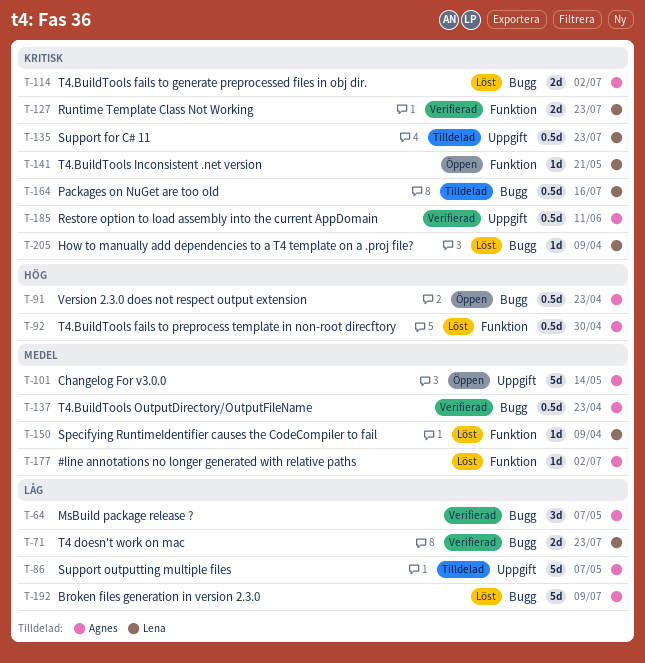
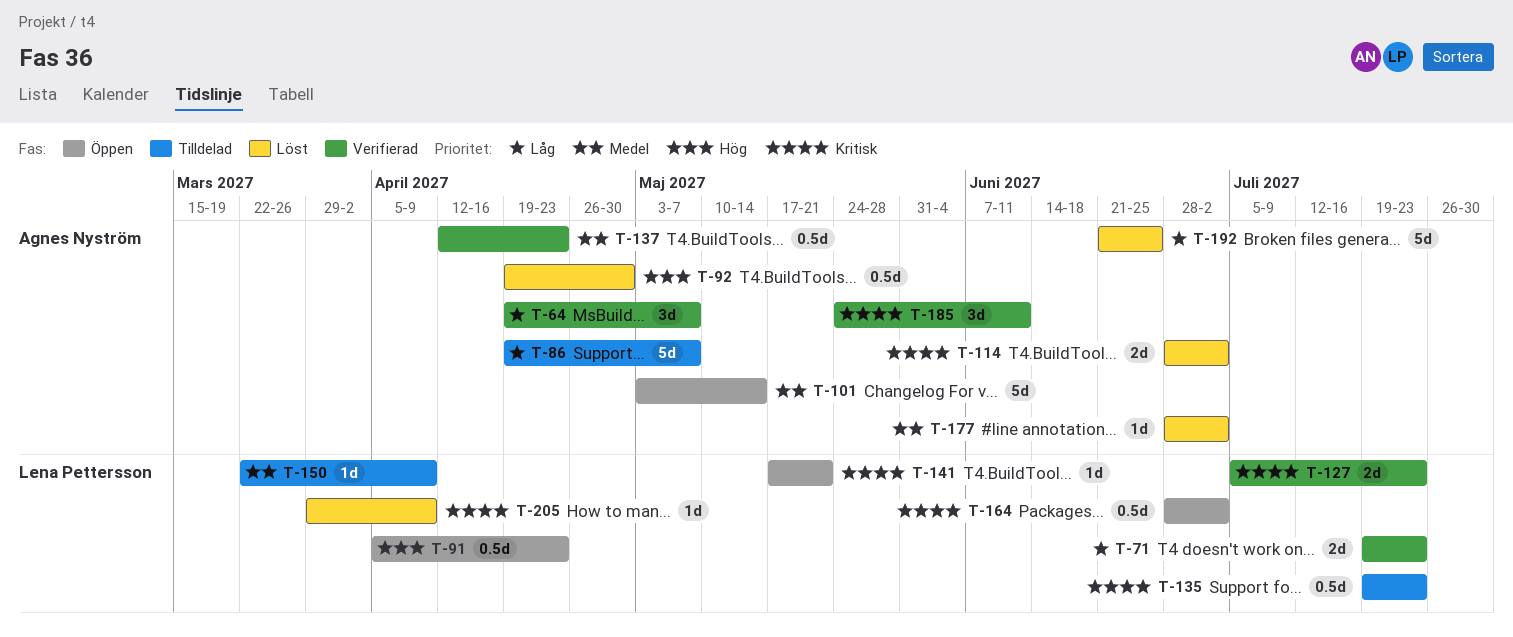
T-91, owner: Agnes Nyström -> Lena Pettersson
T-150, status: Löst -> Tilldelad
T-164, status: Tilldelad -> Öppen
T-164, due: Jul 16 -> Jul 2
T-185, estimate: 0.5d -> 3d
T-192, due: Jul 9 -> Jun 25

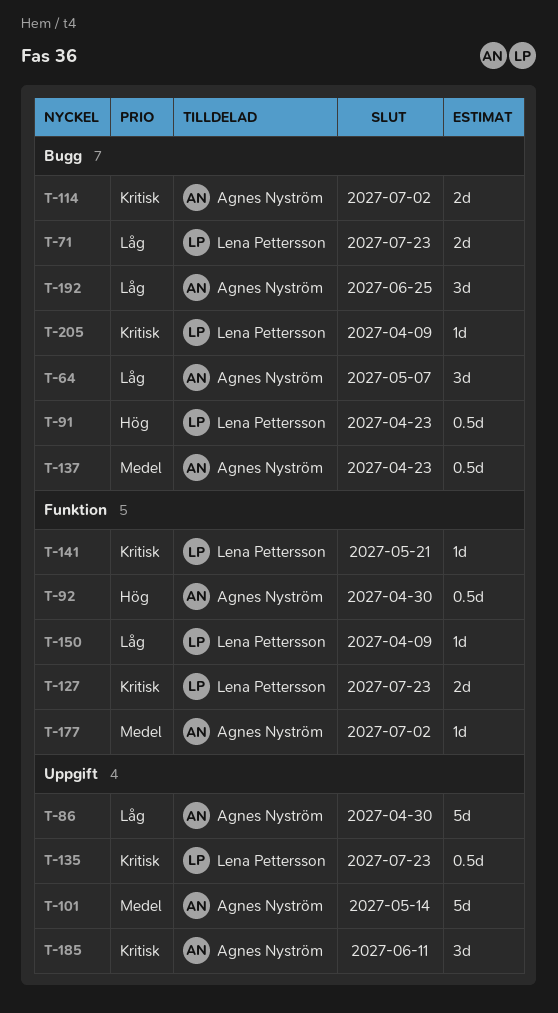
T-86, due: May 7 -> Apr 30
T-150, priority: Medel -> Låg
T-164: present -> none
T-192, estimate: 5d -> 3d

